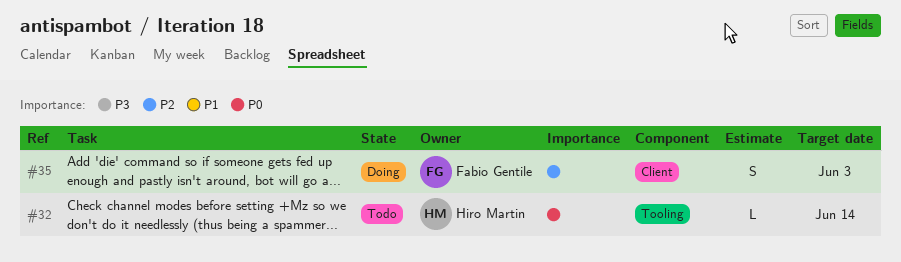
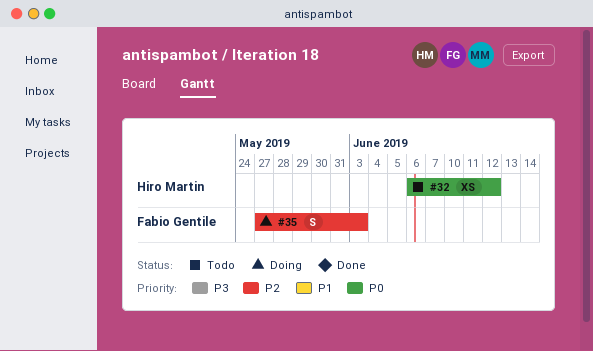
#32, estimate: L -> XS
#32, due: Jun 14 -> Jun 12

